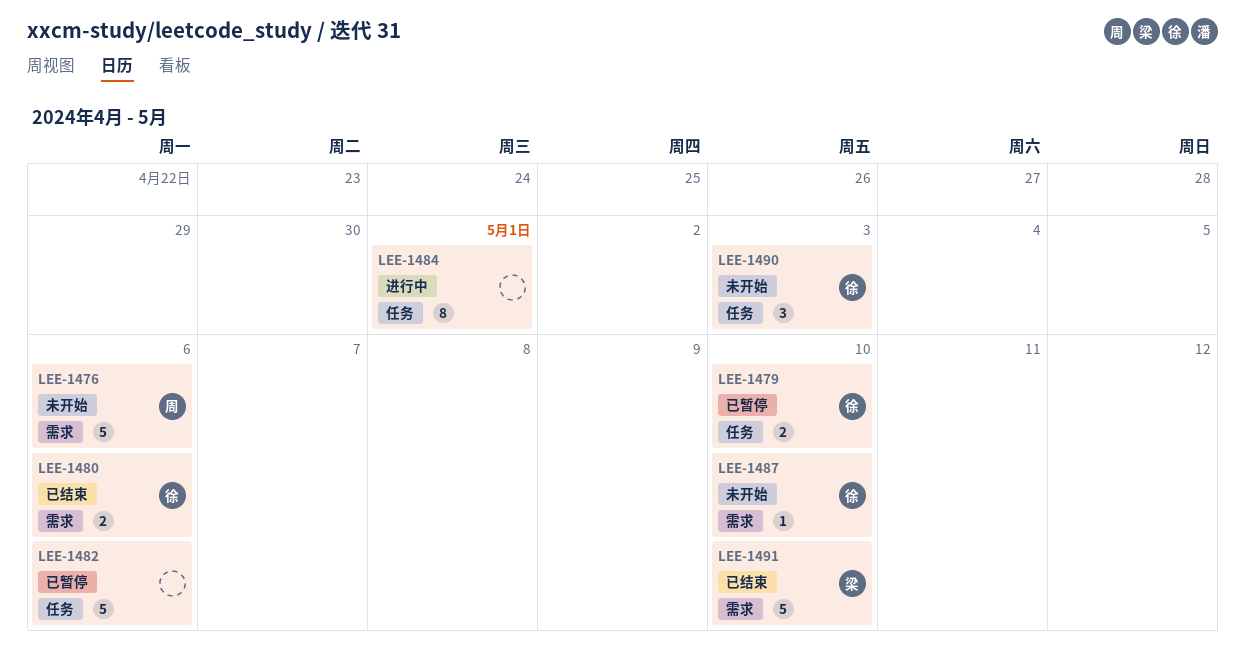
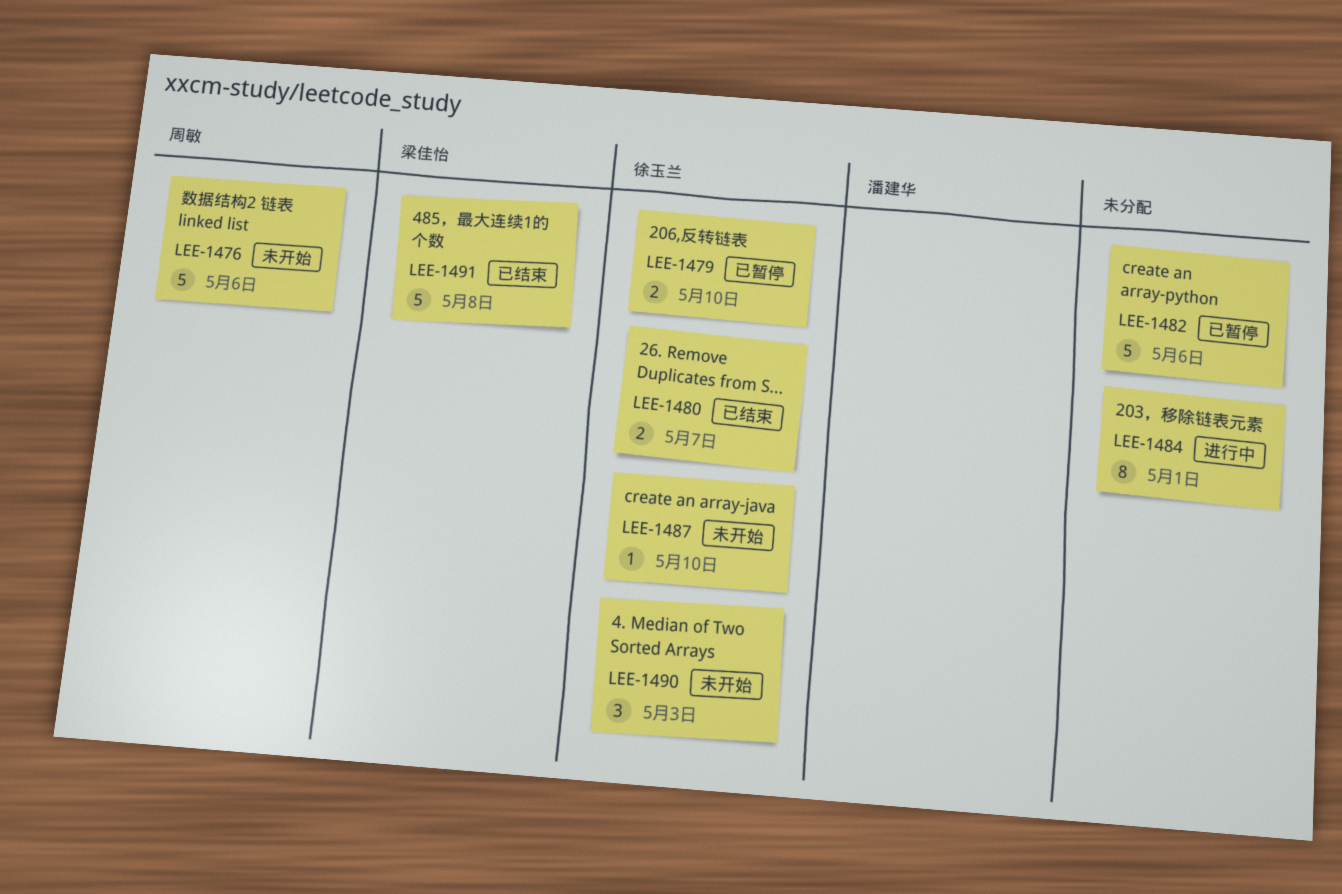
LEE-1480, due: May 6 -> May 7
LEE-1491, due: May 10 -> May 8

